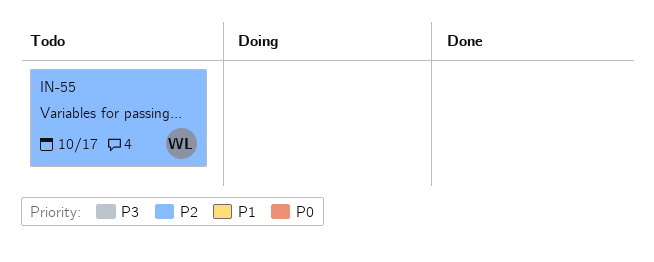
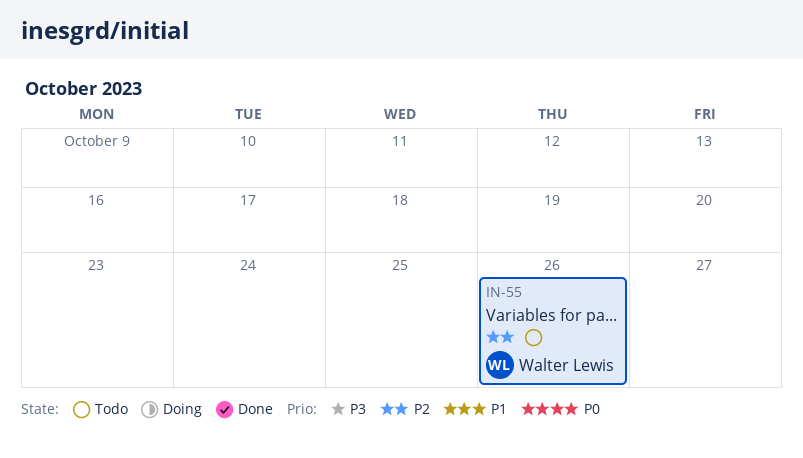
IN-55, due: Oct 17 -> Oct 26

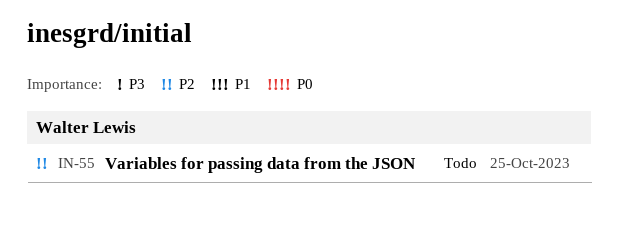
IN-55, due: Oct 26 -> Oct 25

